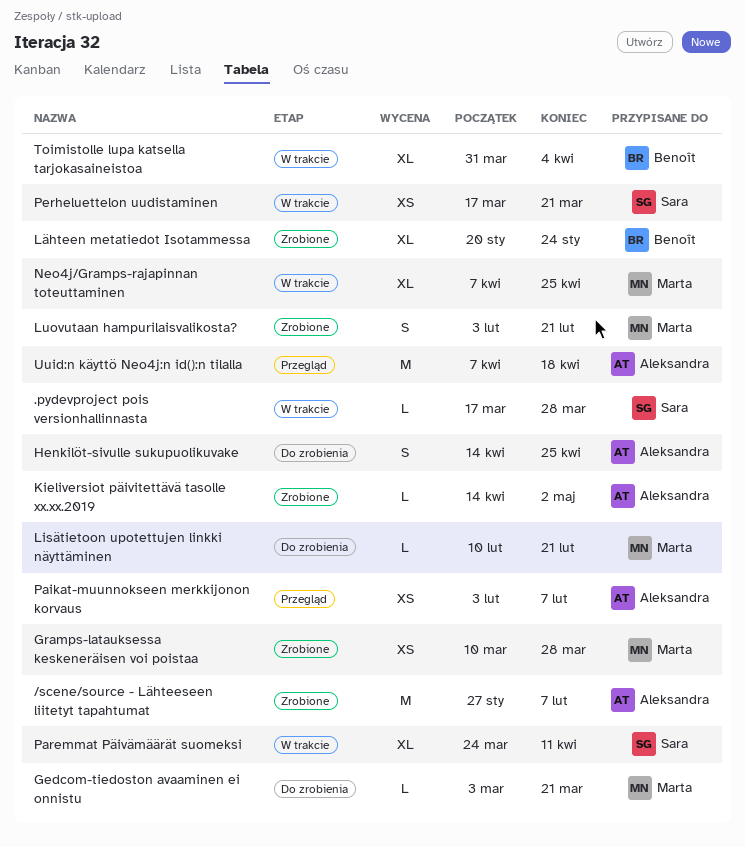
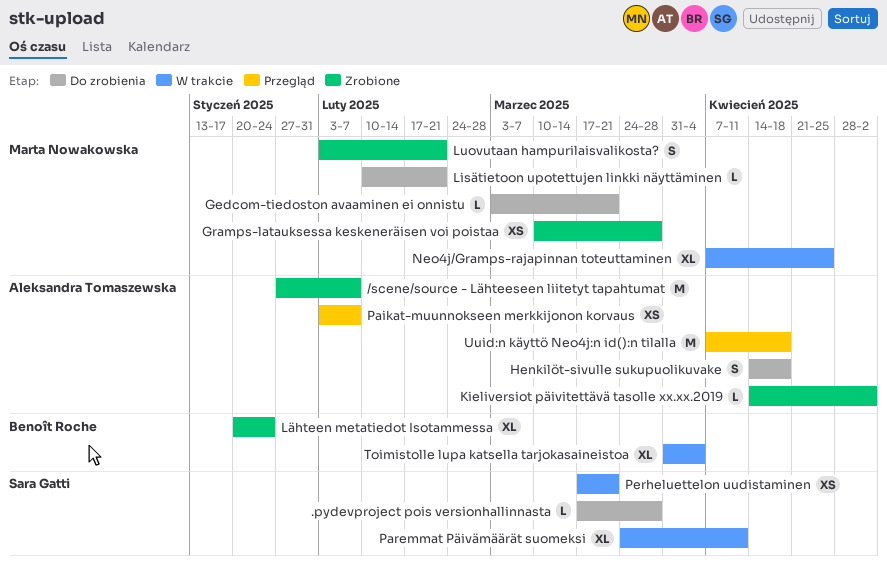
.pydevproject pois versionhallinnasta, status: W trakcie -> Do zrobienia
Henkilöt-sivulle sukupuolikuvake, due: Apr 25 -> Apr 18

